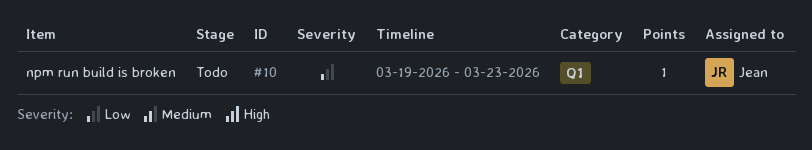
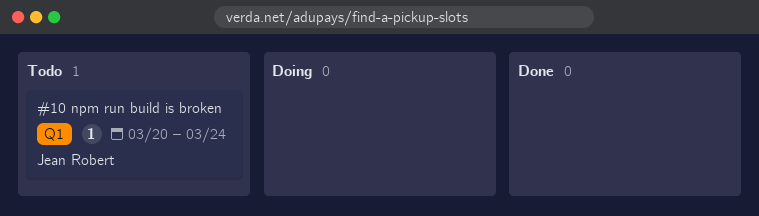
#10, start: Mar 19 -> Mar 20
#10, due: Mar 23 -> Mar 24

